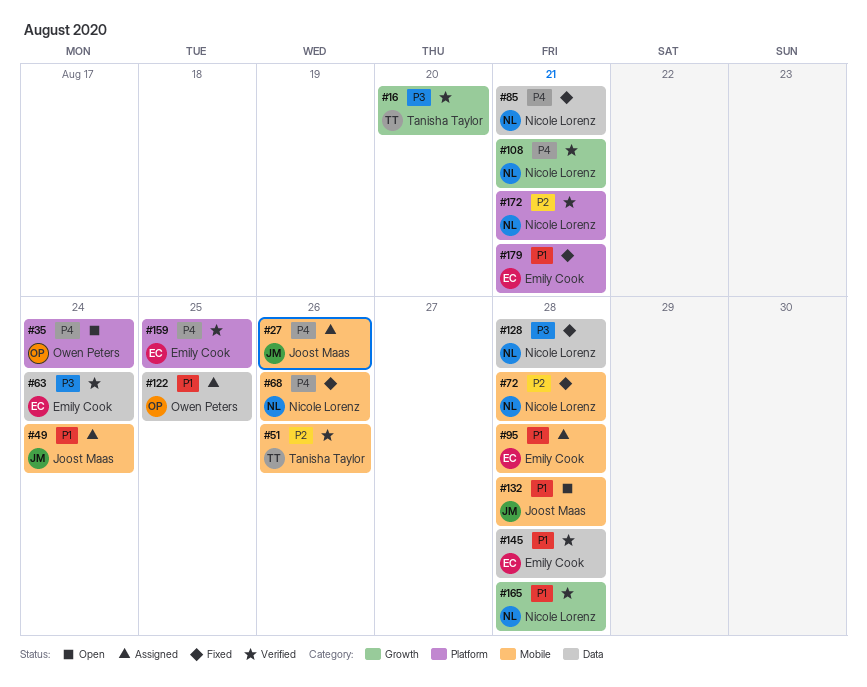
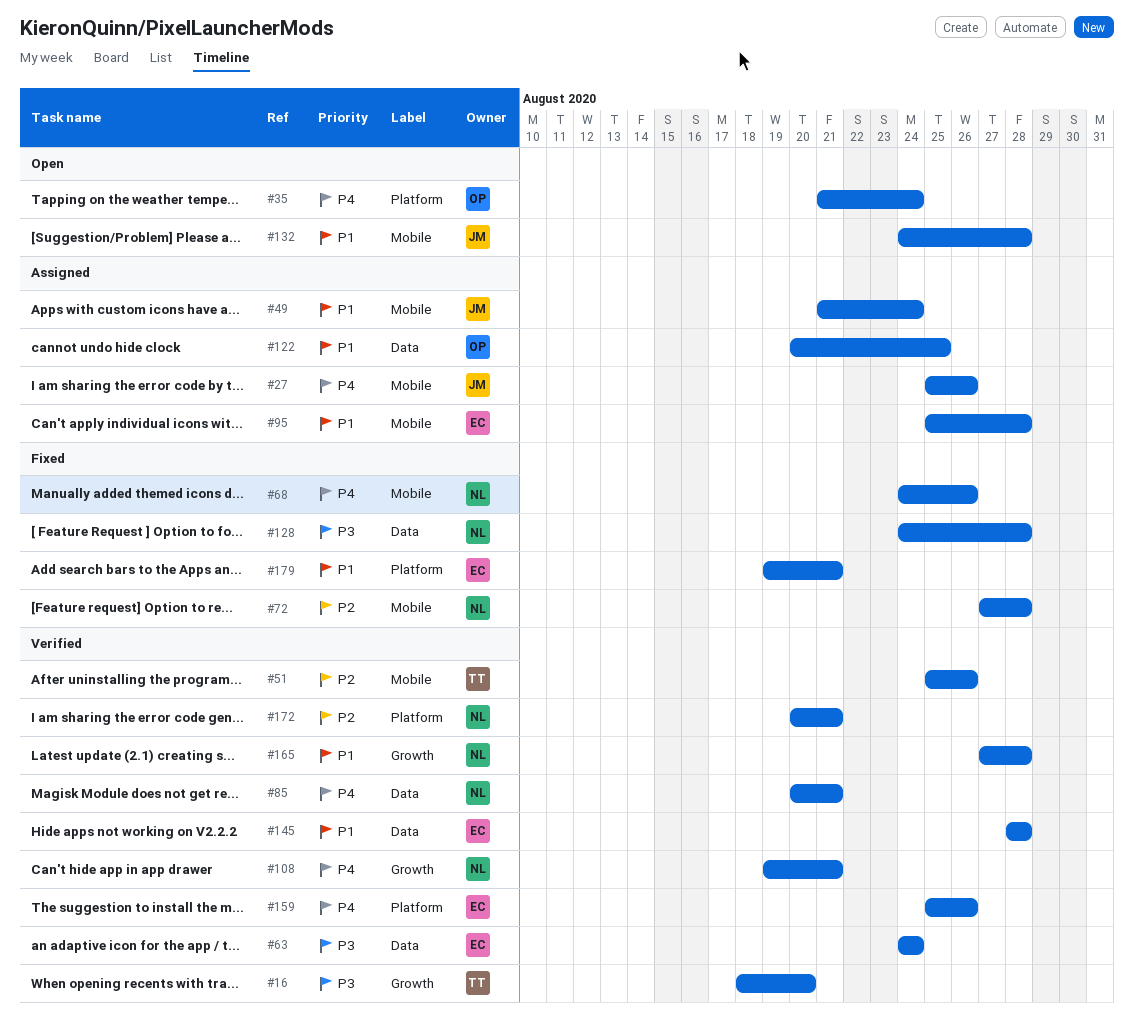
#85, status: Fixed -> Verified
#159, due: Aug 25 -> Aug 26

